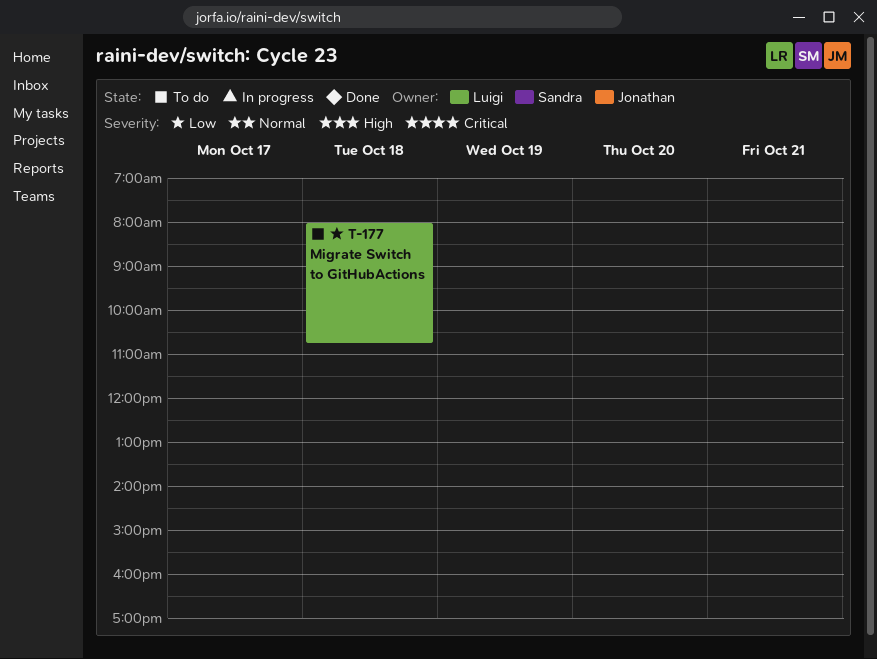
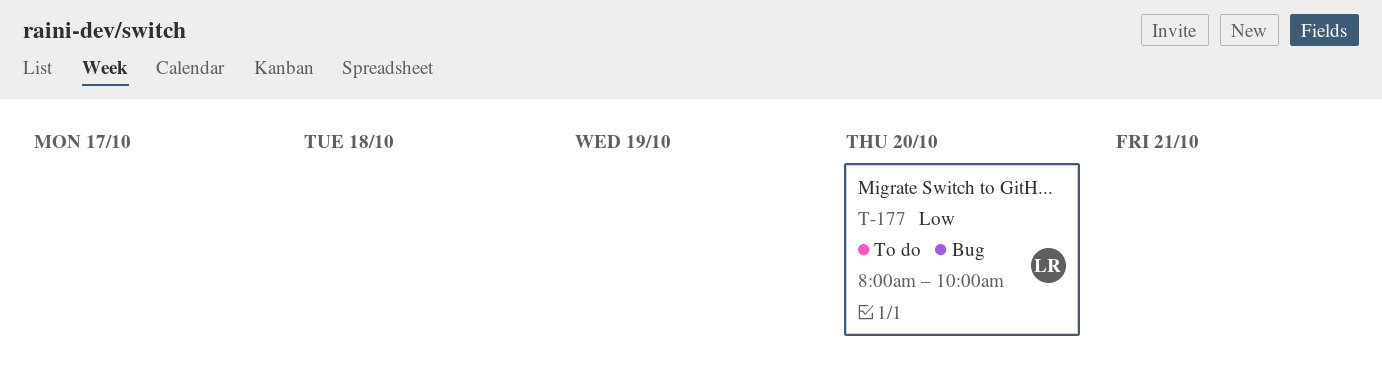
T-177, day: Oct 18 -> Oct 20
T-177, ends: 10:45 -> 10:00

